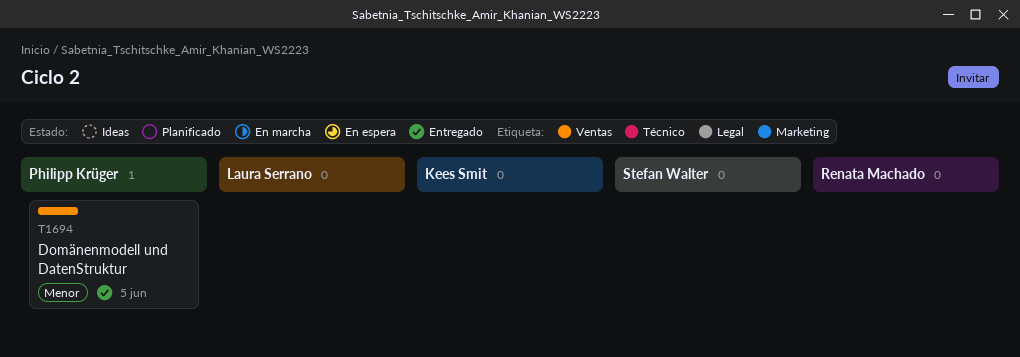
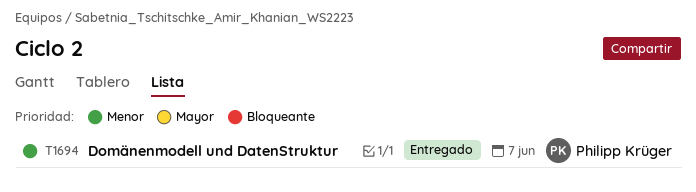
T1694, due: Jun 5 -> Jun 7

